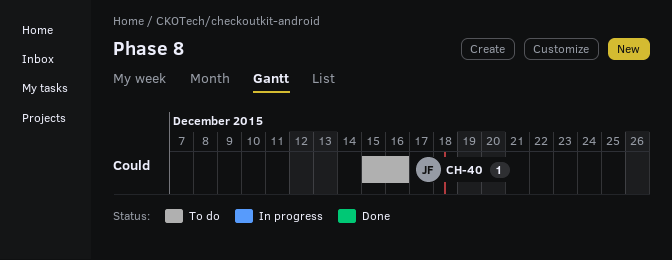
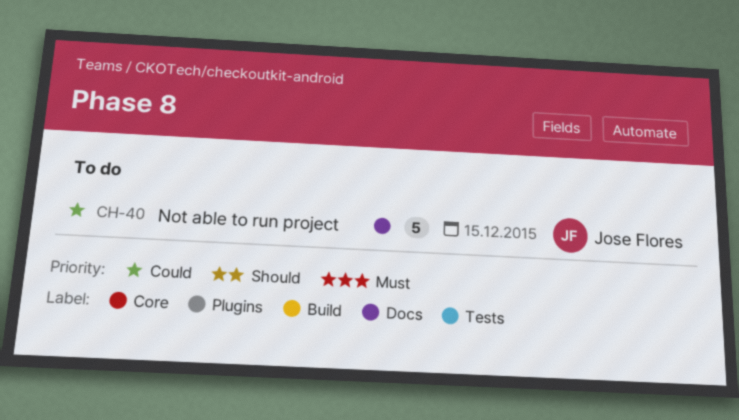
CH-40, estimate: 1 -> 5
CH-40, due: Dec 16 -> Dec 15

